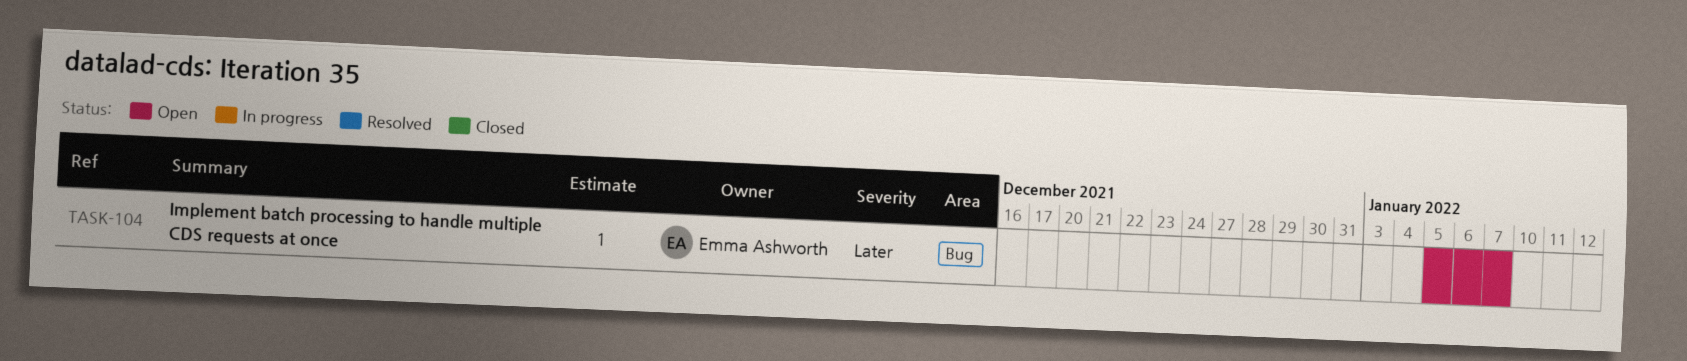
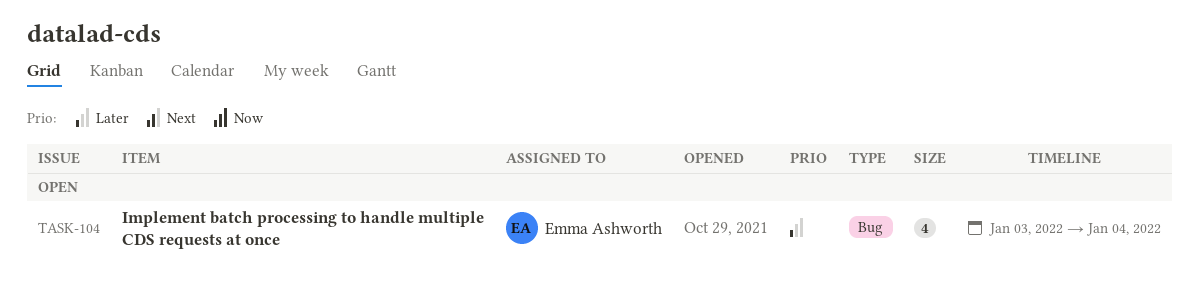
TASK-104, estimate: 1 -> 4
TASK-104, start: Jan 5 -> Jan 3
TASK-104, due: Jan 7 -> Jan 4

